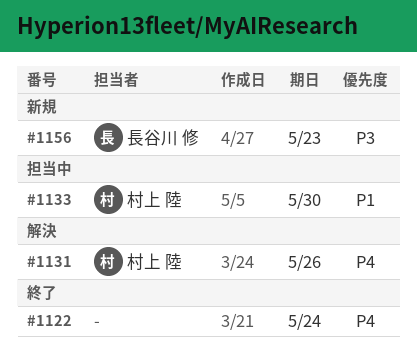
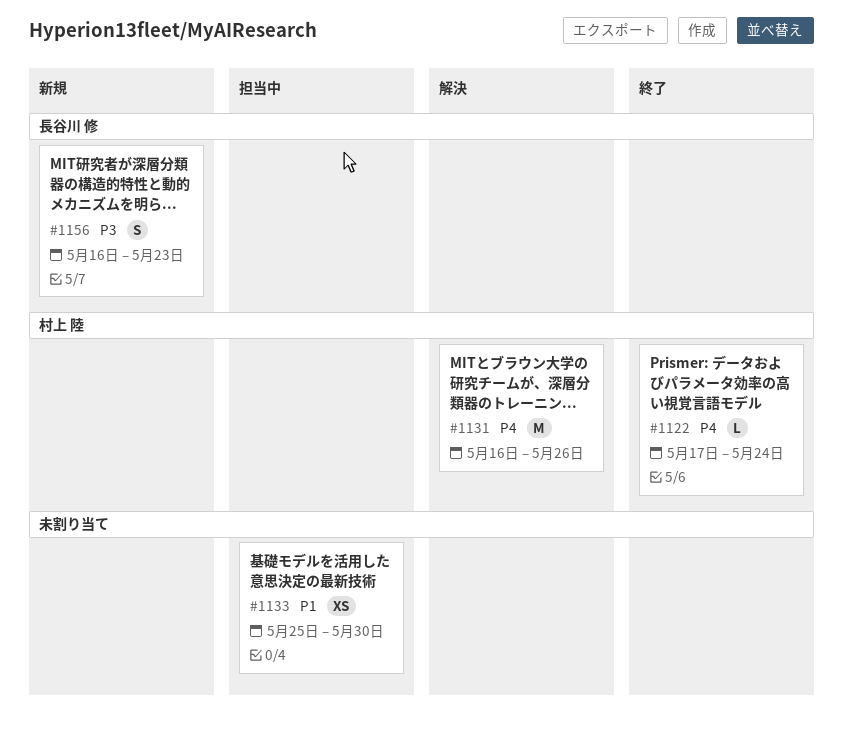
#1122, owner: none -> 村上 陸
#1133, owner: 村上 陸 -> none

